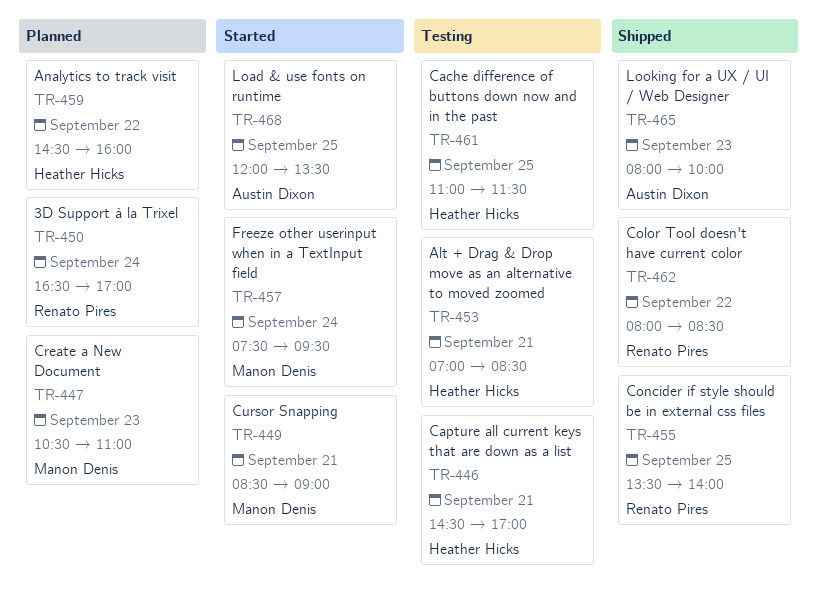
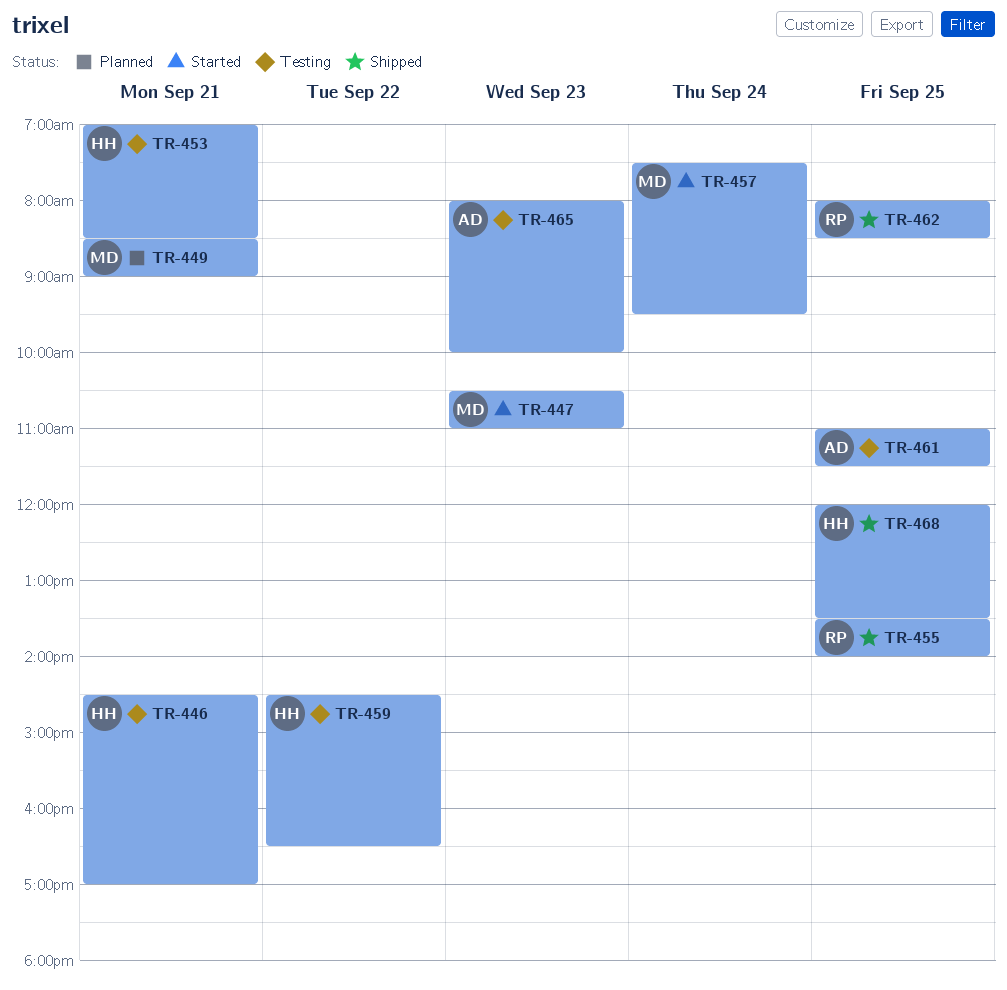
TR-447, status: Planned -> Started
TR-449, status: Started -> Planned
TR-450: present -> none
TR-459, status: Planned -> Testing
TR-459, ends: 16:00 -> 16:30
TR-461, owner: Heather Hicks -> Austin Dixon
TR-462, day: Sep 22 -> Sep 25
TR-465, status: Shipped -> Testing
TR-468, status: Started -> Shipped
TR-468, owner: Austin Dixon -> Heather Hicks

